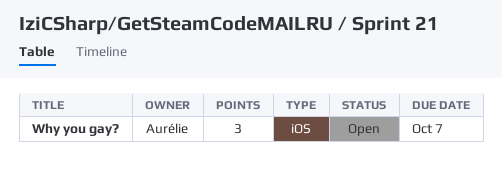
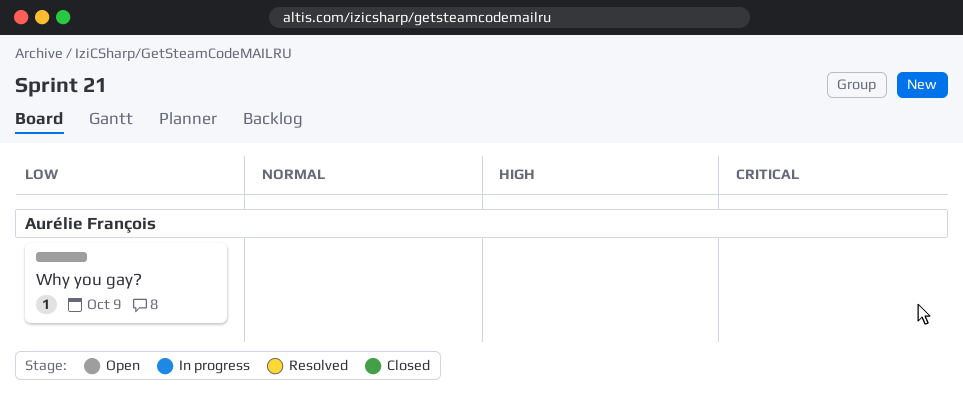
Why you gay?, estimate: 3 -> 1
Why you gay?, due: Oct 7 -> Oct 9

